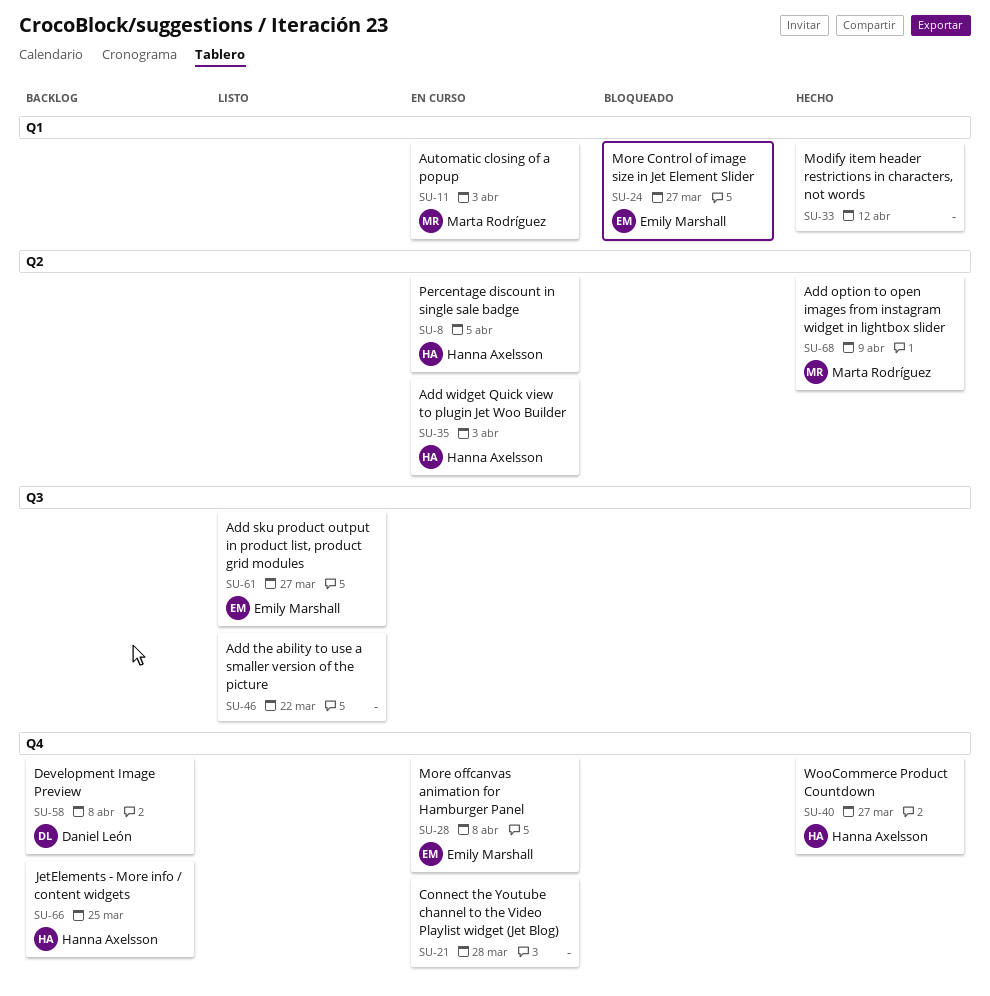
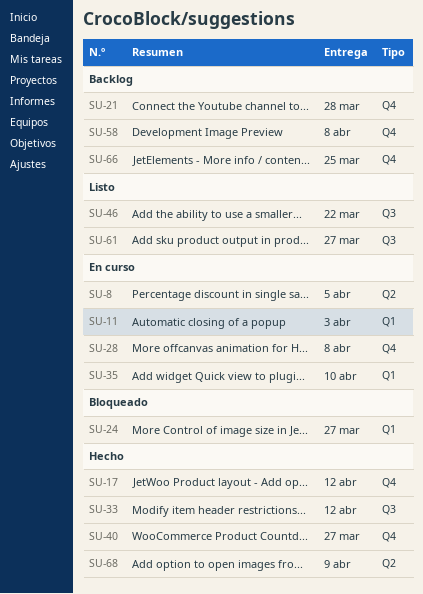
SU-17: none -> present
SU-21, status: En curso -> Backlog
SU-33, label: Q1 -> Q3
SU-35, label: Q2 -> Q1
SU-35, due: Apr 3 -> Apr 10

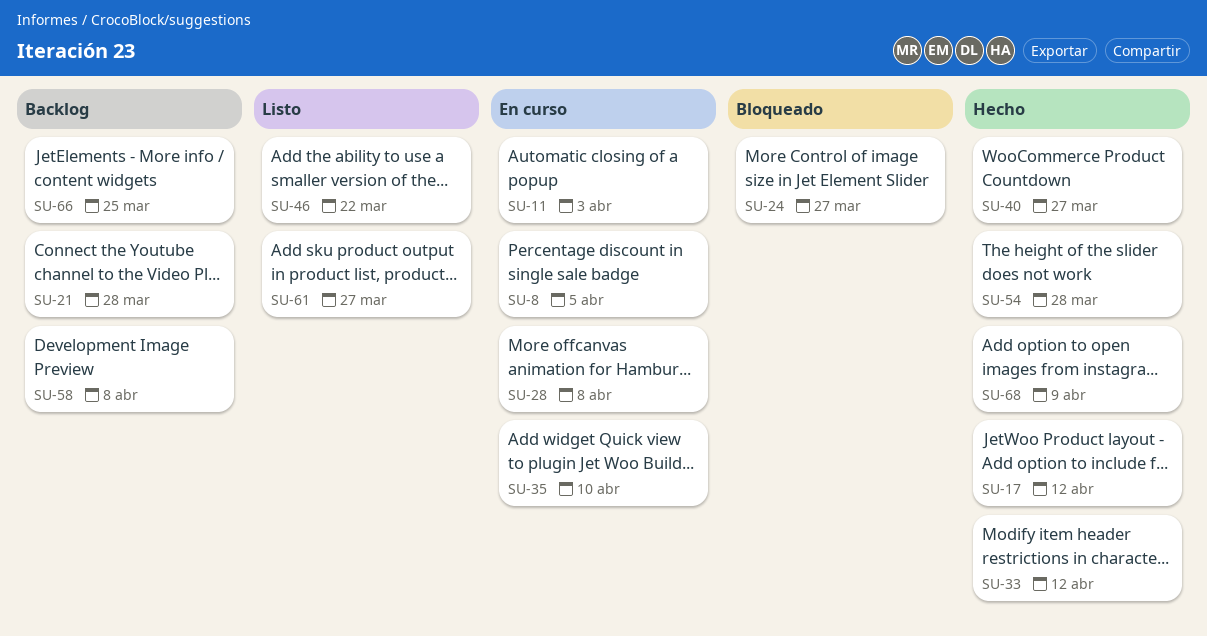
SU-54: none -> present

